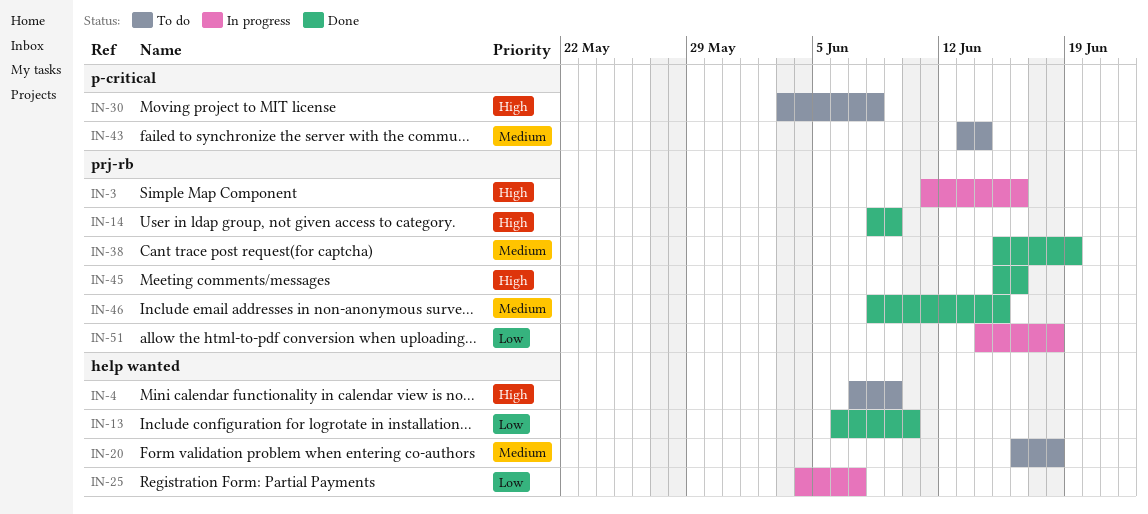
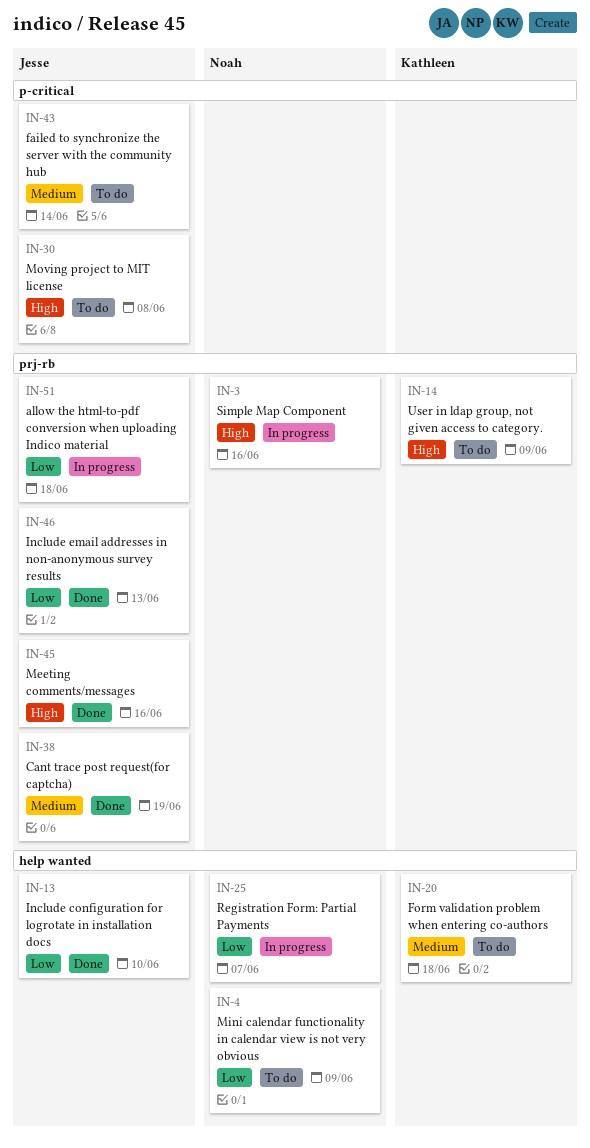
IN-4, priority: High -> Low
IN-14, status: Done -> To do
IN-46, priority: Medium -> Low
IN-46, due: Jun 15 -> Jun 13

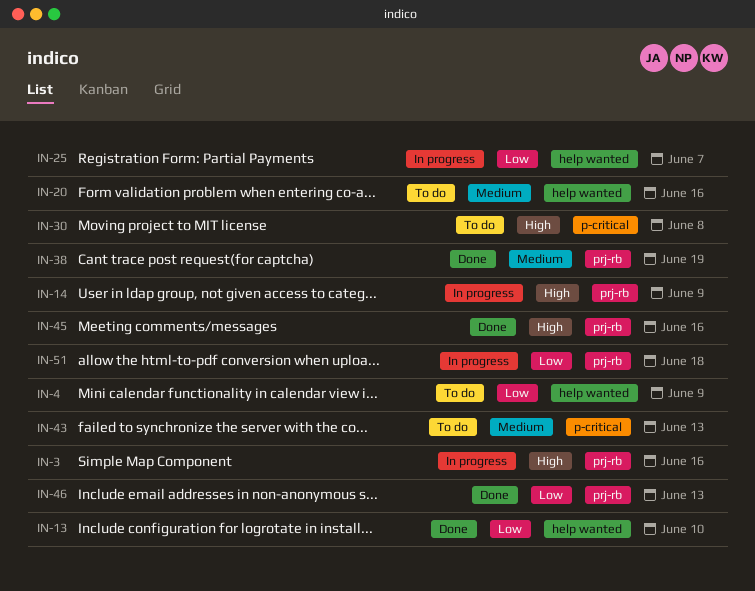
IN-14, status: To do -> In progress
IN-20, due: Jun 18 -> Jun 16
IN-43, due: Jun 14 -> Jun 13

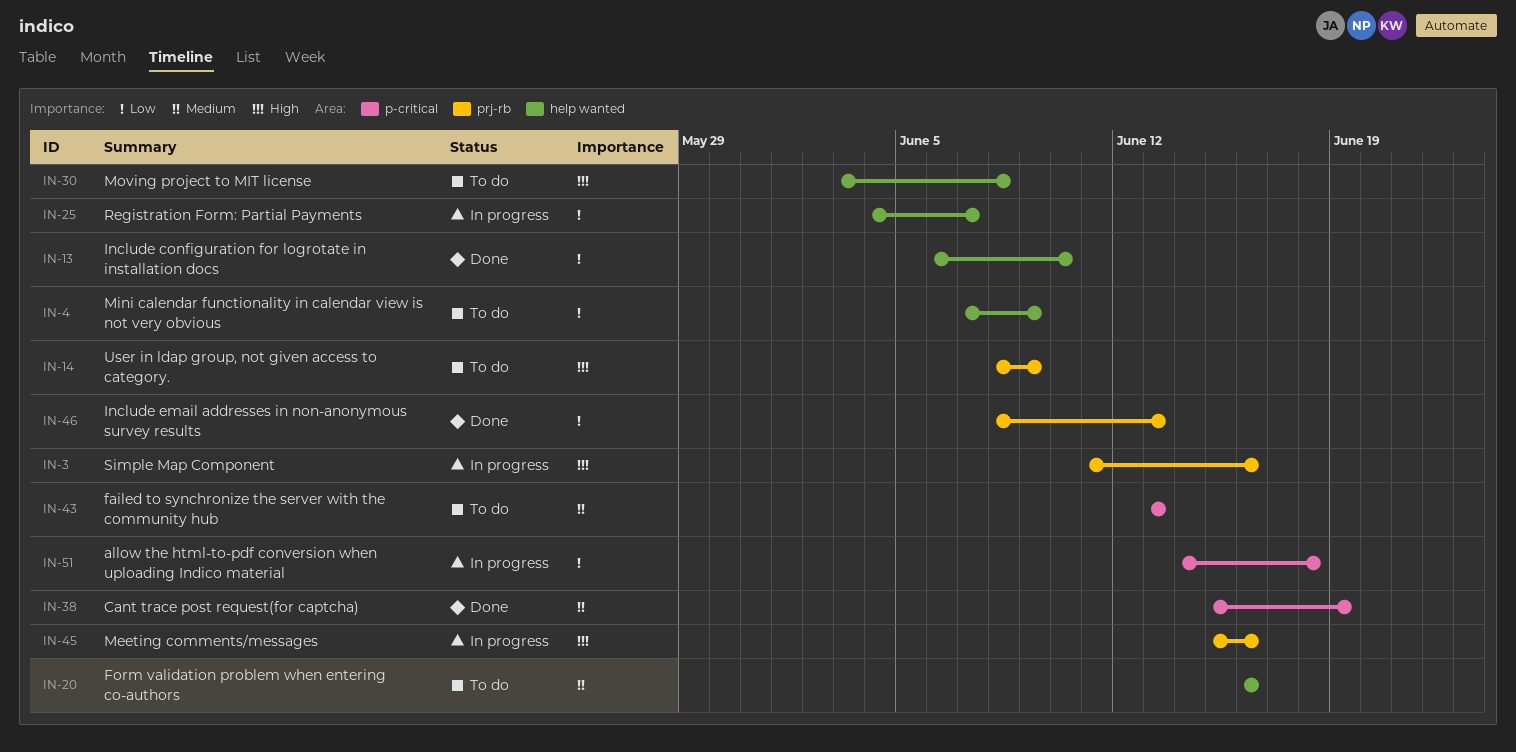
IN-14, status: In progress -> To do
IN-30, label: p-critical -> help wanted
IN-38, label: prj-rb -> p-critical
IN-45, status: Done -> In progress
IN-51, label: prj-rb -> p-critical

